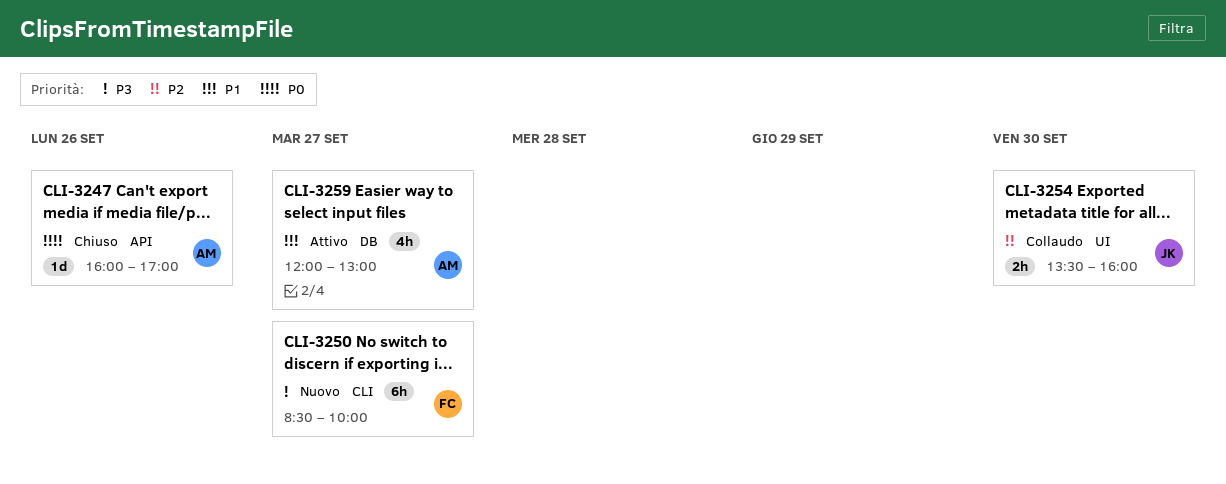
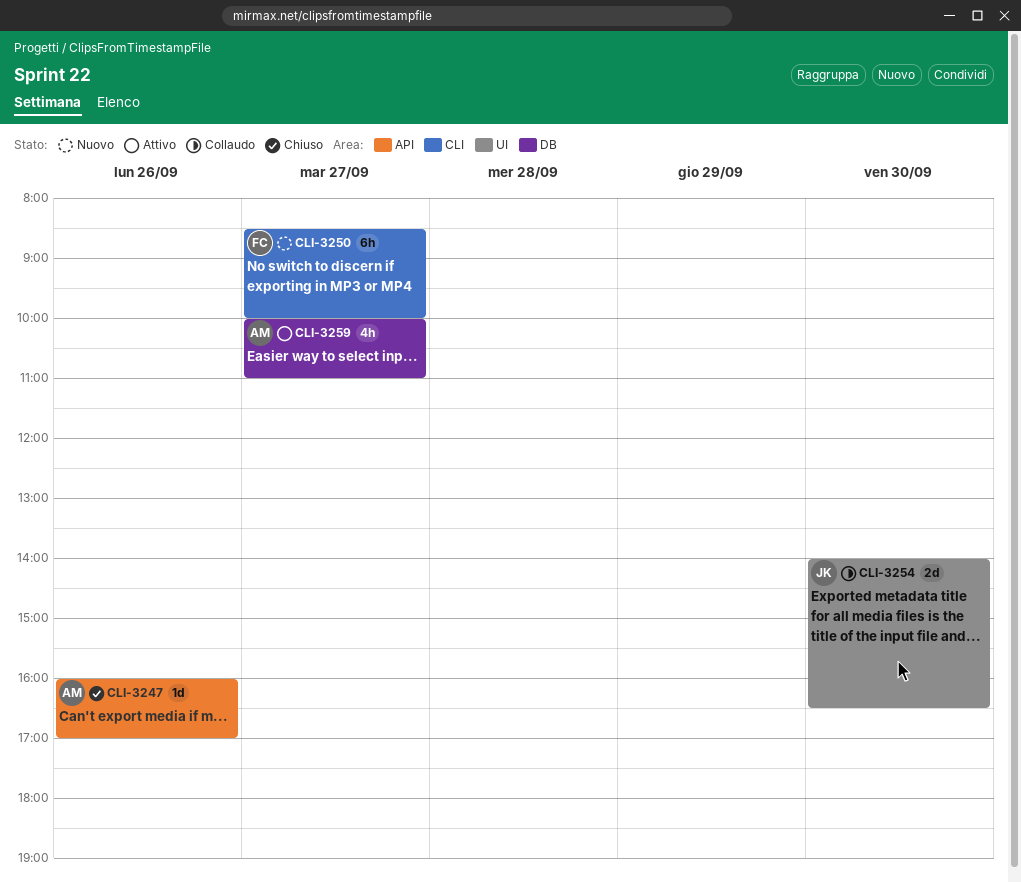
CLI-3254, estimate: 2h -> 2d
CLI-3254, begins: 13:30 -> 14:00
CLI-3254, ends: 16:00 -> 16:30
CLI-3259, begins: 12:00 -> 10:00
CLI-3259, ends: 13:00 -> 11:00

